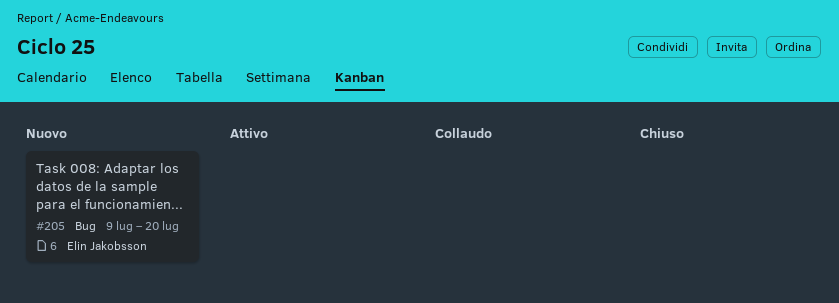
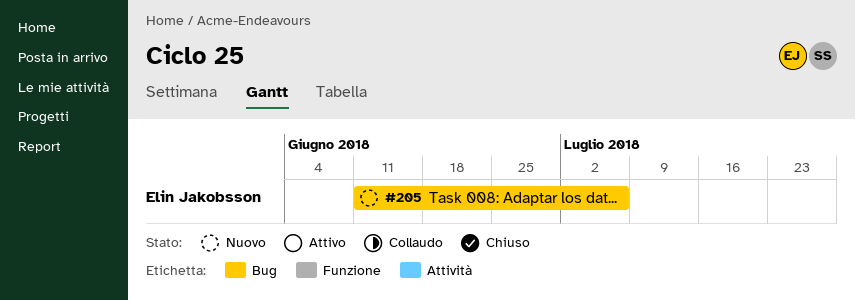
#205, start: Jul 9 -> Jun 11
#205, due: Jul 20 -> Jul 6

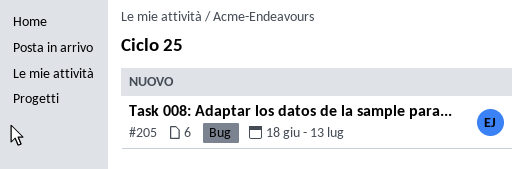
#205, start: Jun 11 -> Jun 18
#205, due: Jul 6 -> Jul 13

